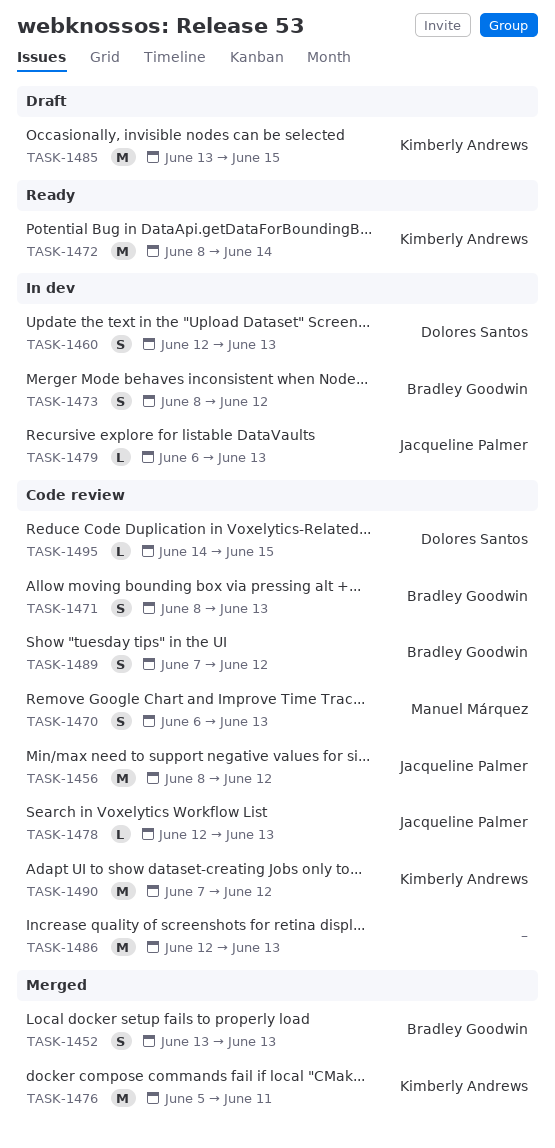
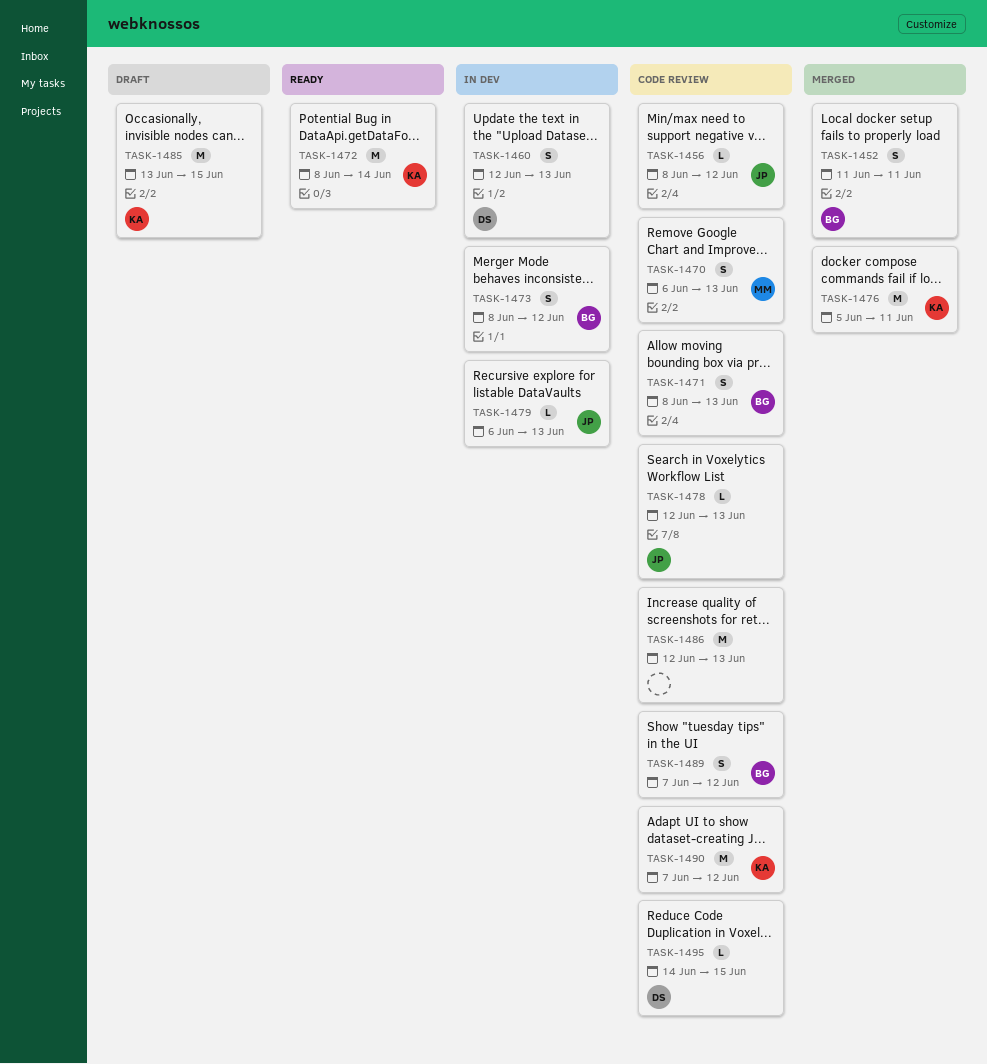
TASK-1452, start: Jun 13 -> Jun 11
TASK-1452, due: Jun 13 -> Jun 11
TASK-1456, estimate: M -> L

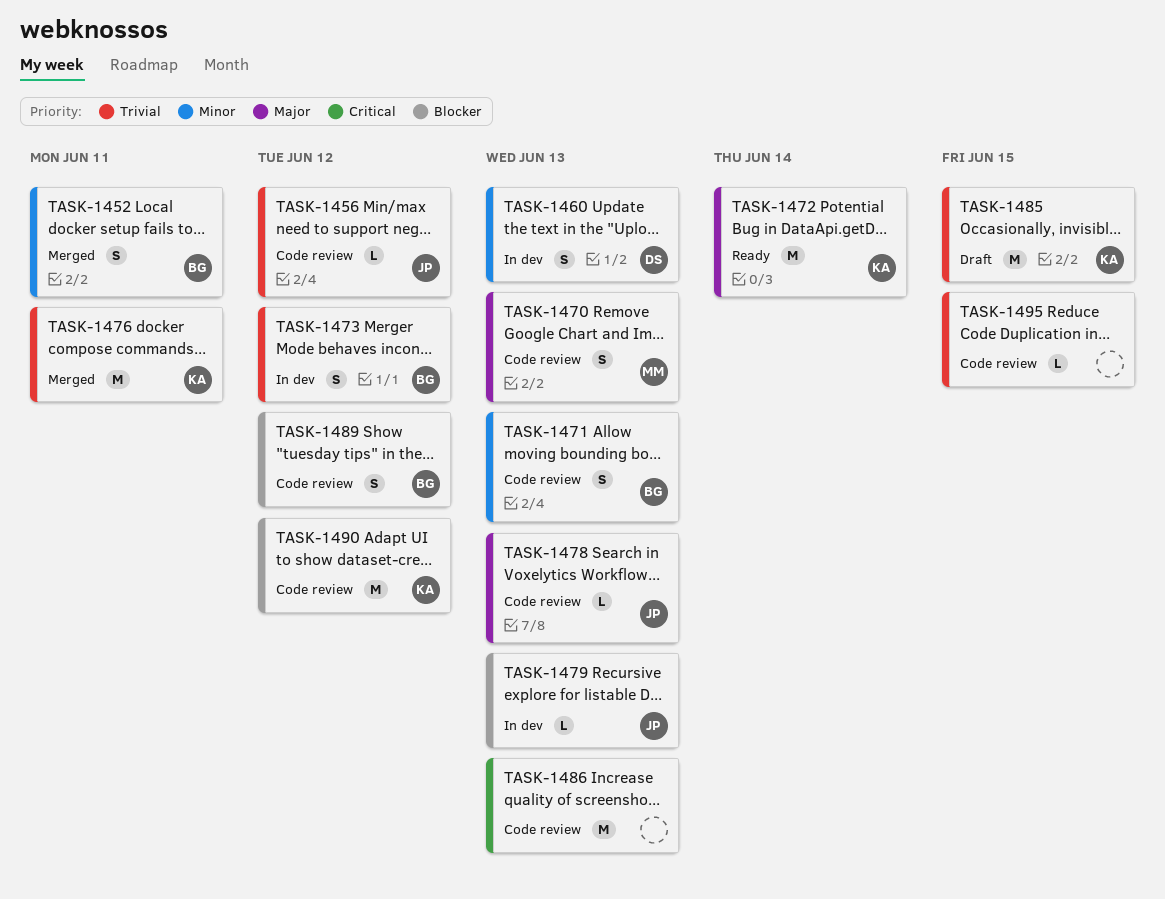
TASK-1495, owner: DS -> none

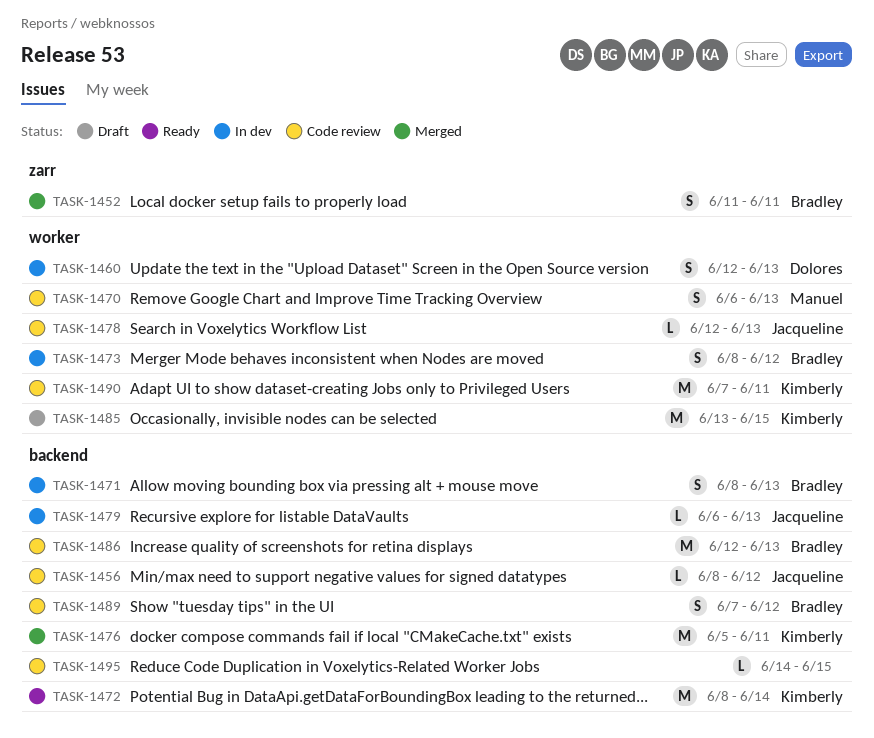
TASK-1471, status: Code review -> In dev
TASK-1486, owner: none -> Bradley
TASK-1490, due: Jun 12 -> Jun 11

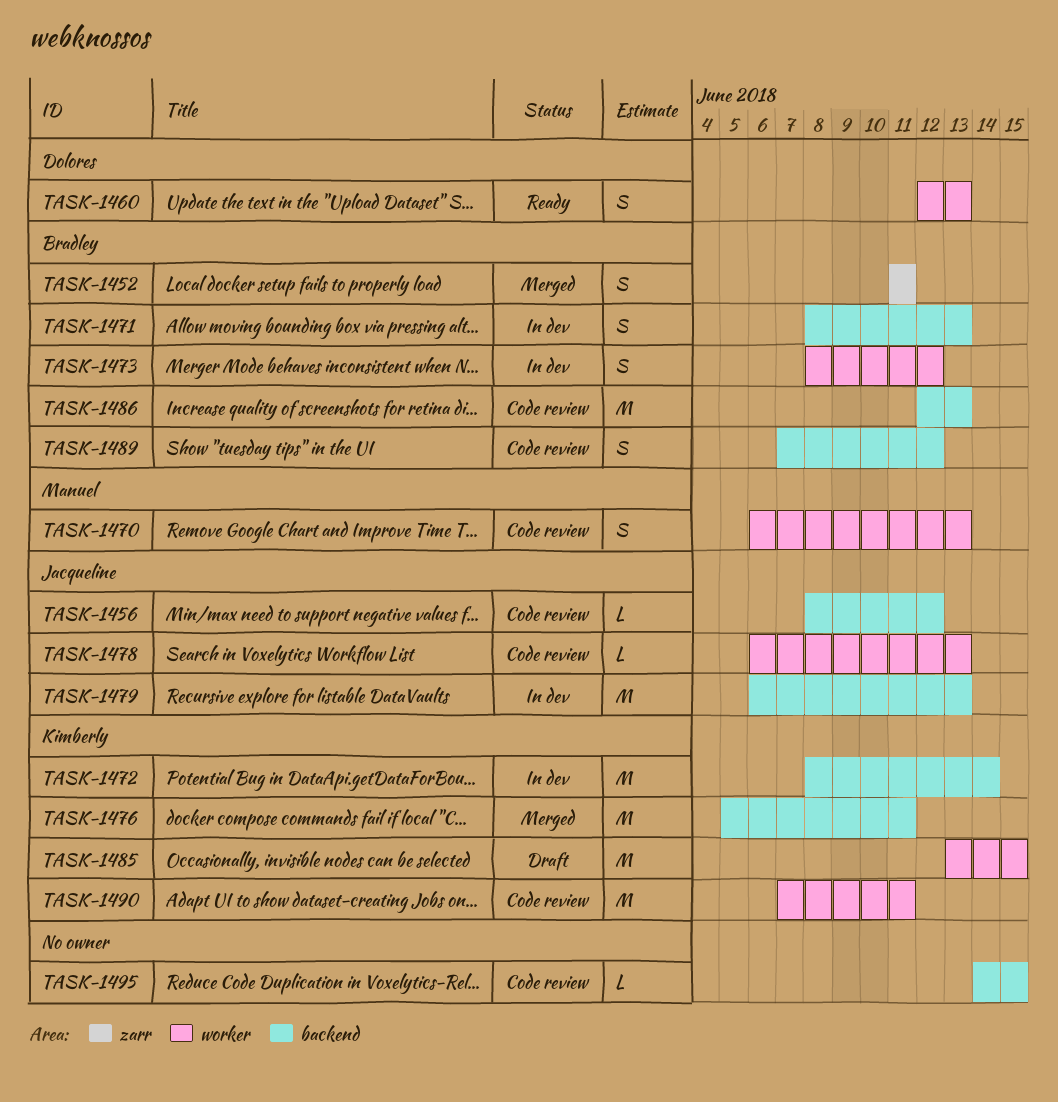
TASK-1460, status: In dev -> Ready
TASK-1472, status: Ready -> In dev
TASK-1478, start: Jun 12 -> Jun 6
TASK-1479, estimate: L -> M

